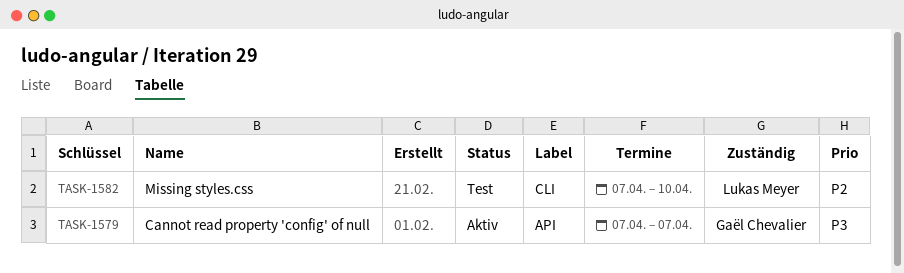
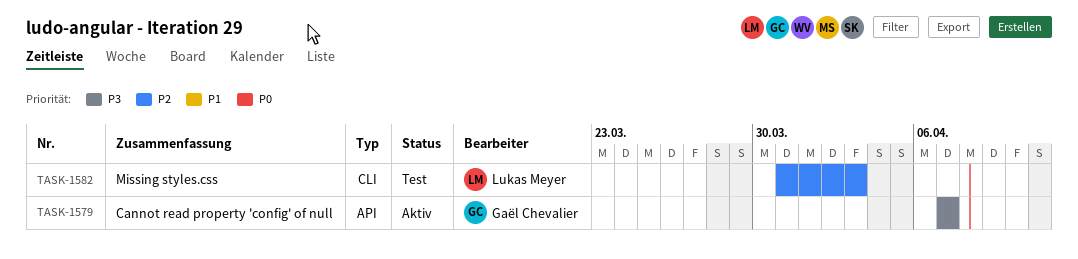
TASK-1582, start: Apr 7 -> Mar 31
TASK-1582, due: Apr 10 -> Apr 3

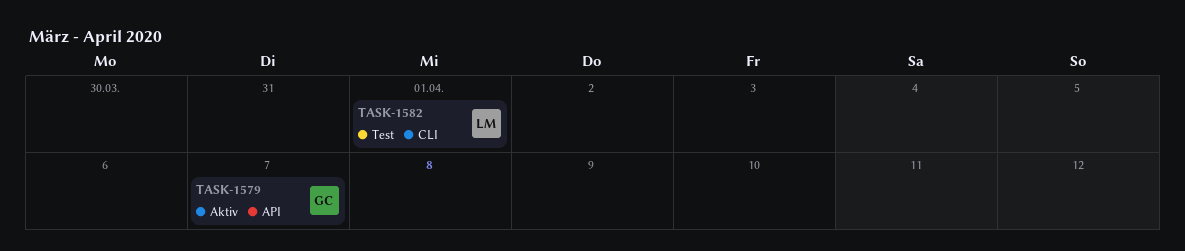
TASK-1582, due: Apr 3 -> Apr 1

